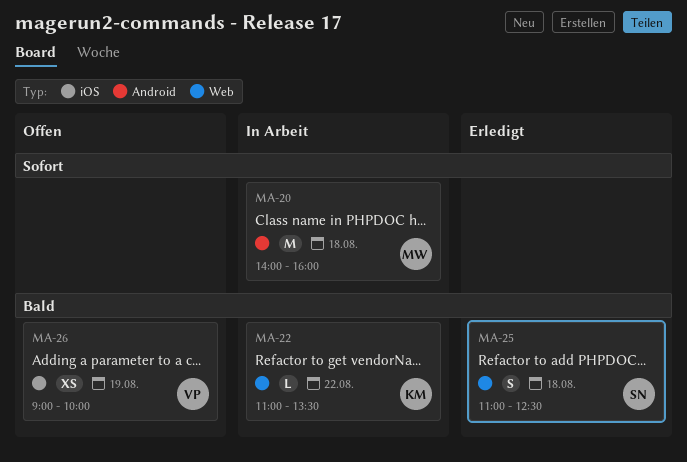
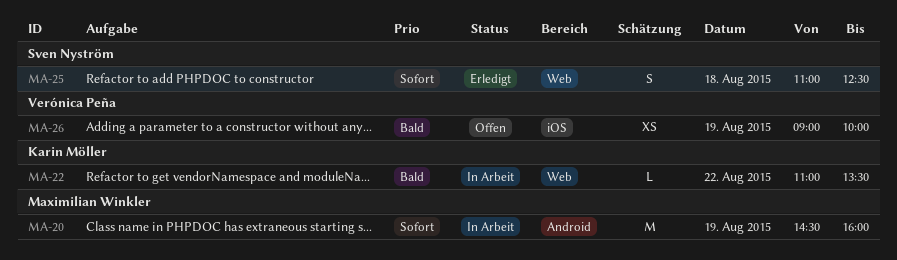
MA-20, day: Aug 18 -> Aug 19
MA-20, begins: 14:00 -> 14:30
MA-25, priority: Bald -> Sofort

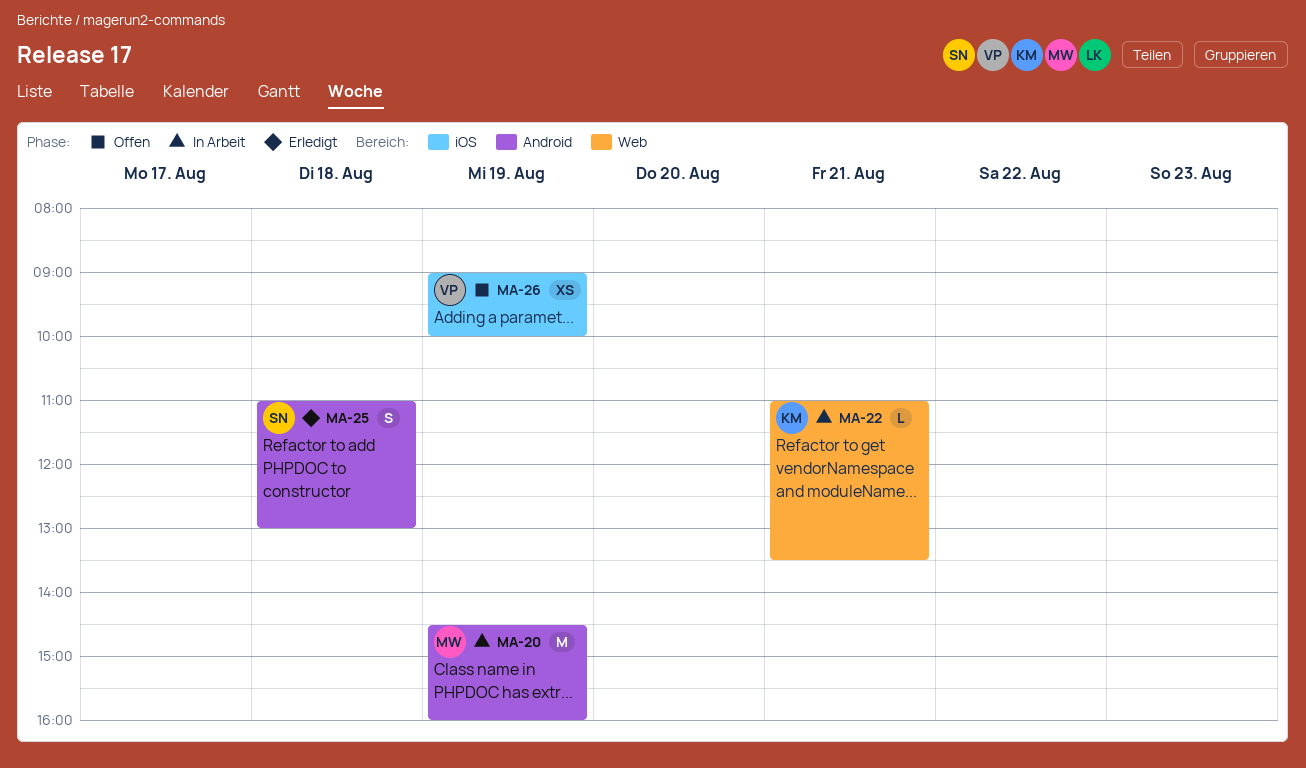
MA-22, day: Aug 22 -> Aug 21
MA-25, label: Web -> Android
MA-25, ends: 12:30 -> 13:00

